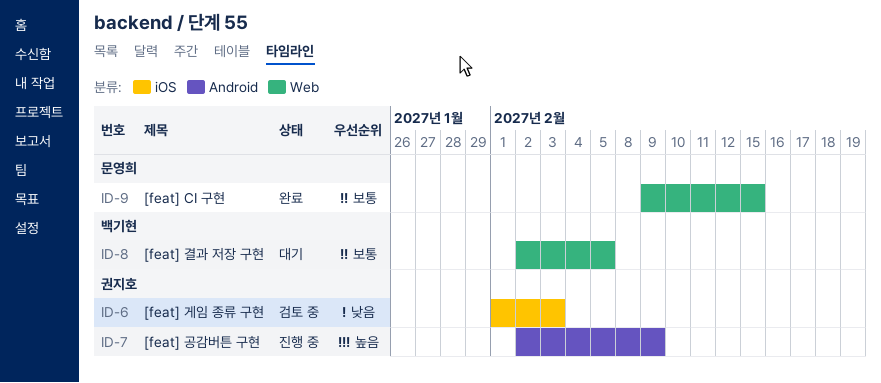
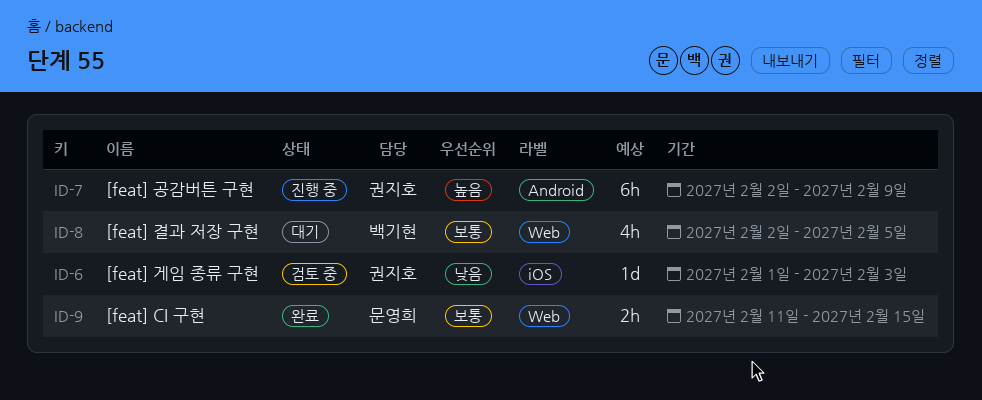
ID-9, start: Feb 9 -> Feb 11

